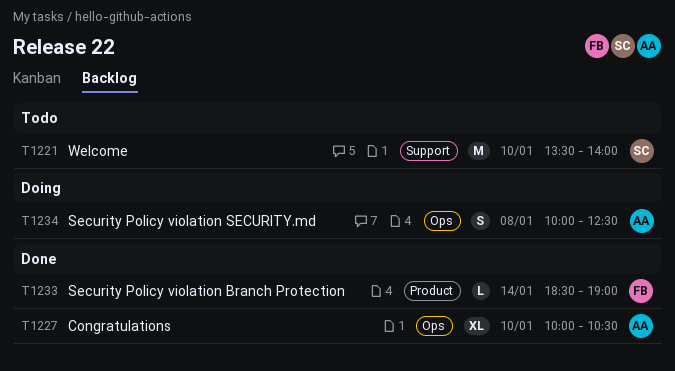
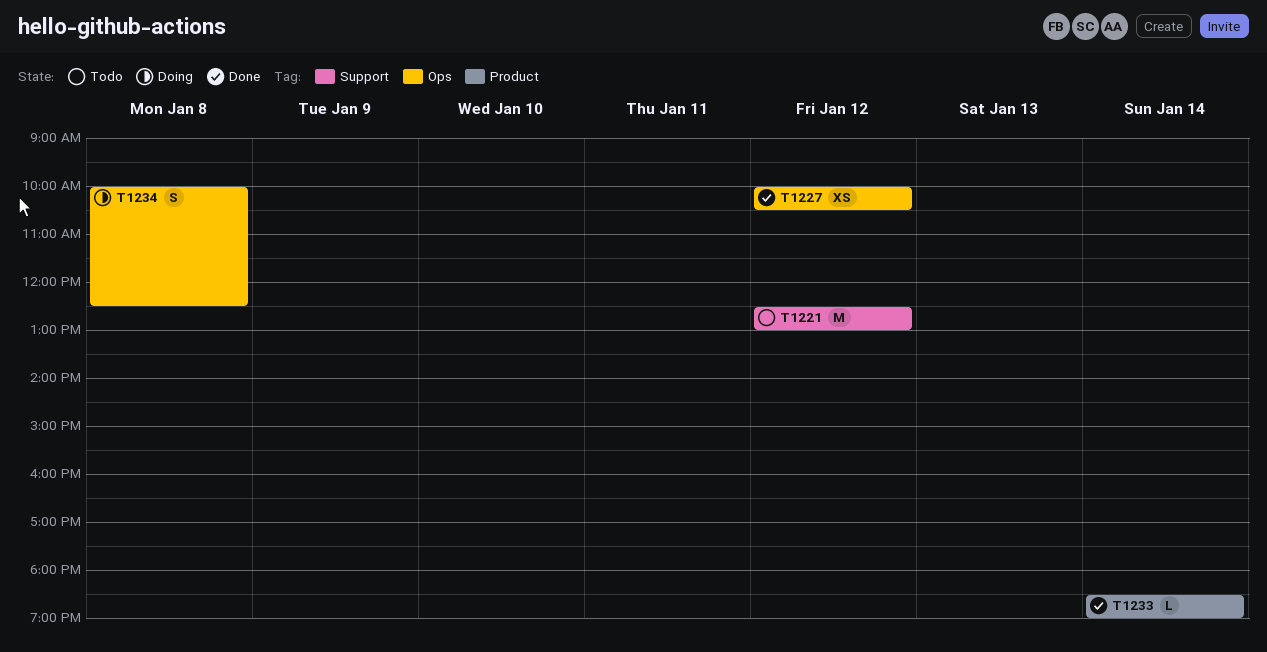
T1221, day: Jan 10 -> Jan 12
T1221, begins: 13:30 -> 12:30
T1221, ends: 14:00 -> 13:00
T1227, estimate: XL -> XS
T1227, day: Jan 10 -> Jan 12

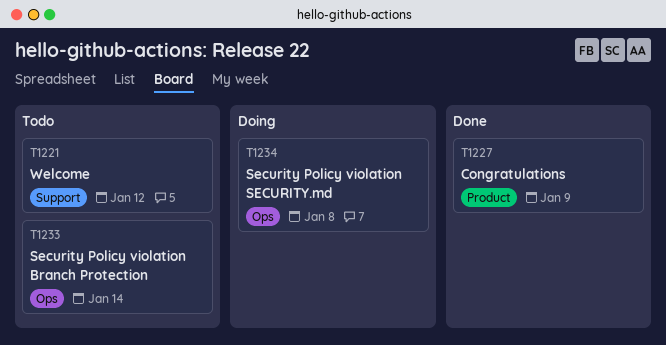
T1227, label: Ops -> Product
T1227, day: Jan 12 -> Jan 9
T1233, status: Done -> Todo
T1233, label: Product -> Ops

